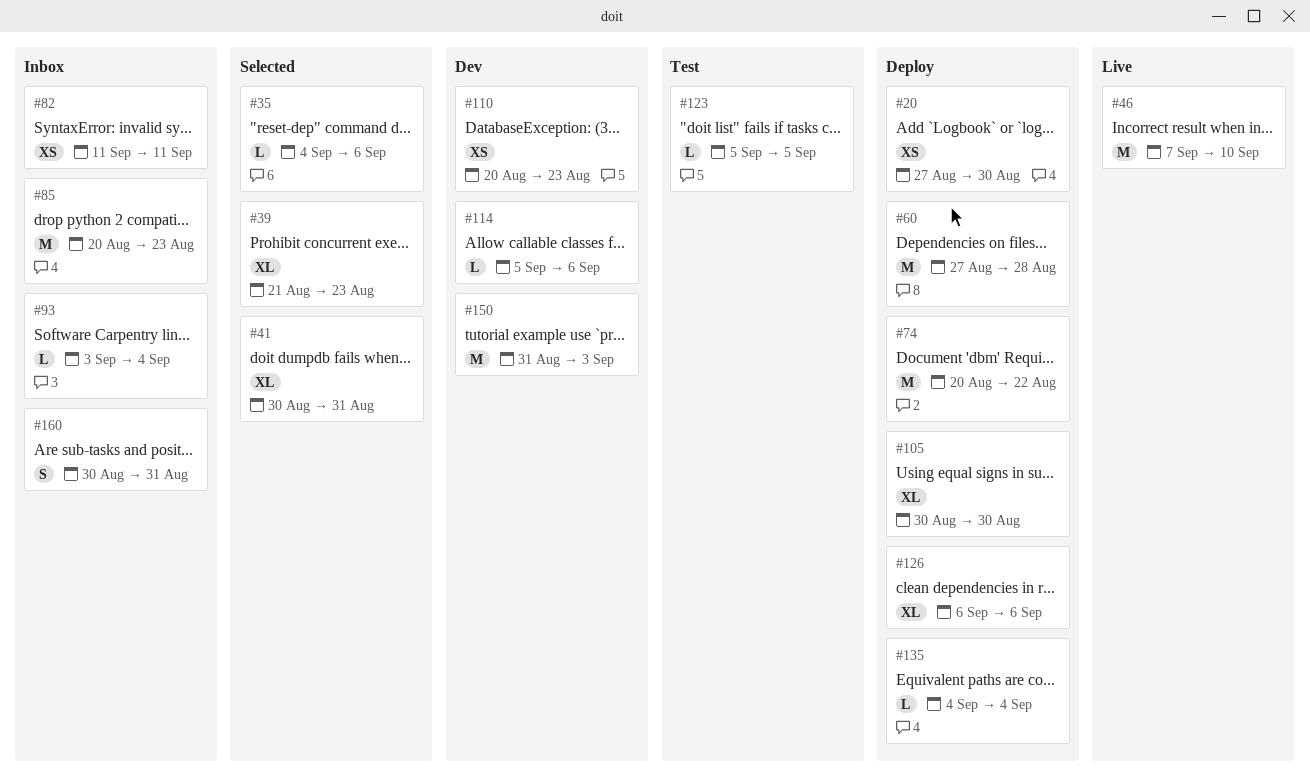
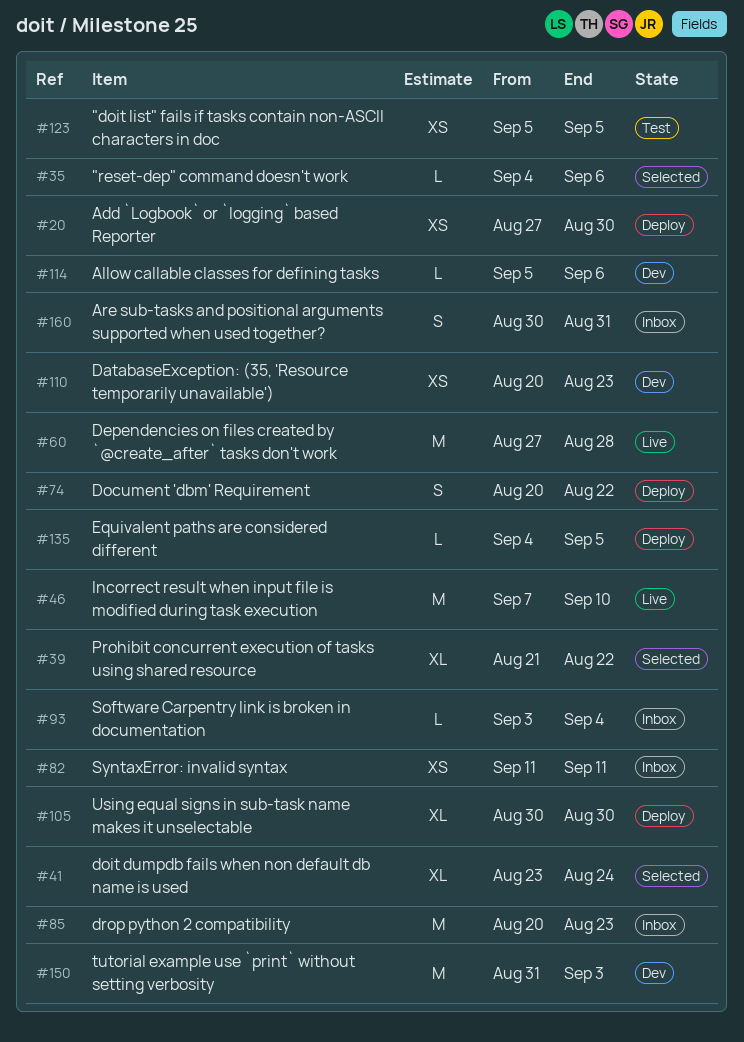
#39, due: Aug 23 -> Aug 22
#41, start: Aug 30 -> Aug 23
#41, due: Aug 31 -> Aug 24
#60, status: Deploy -> Live
#74, estimate: M -> S
#123, estimate: L -> XS
#126: present -> none
#135, due: Sep 4 -> Sep 5

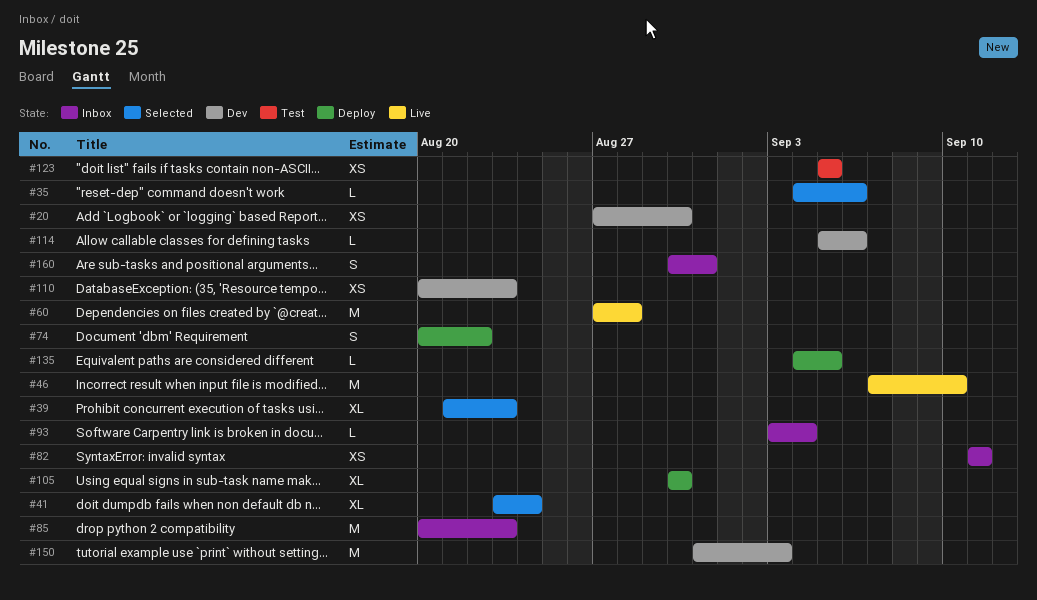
#20, status: Deploy -> Dev
#39, due: Aug 22 -> Aug 23

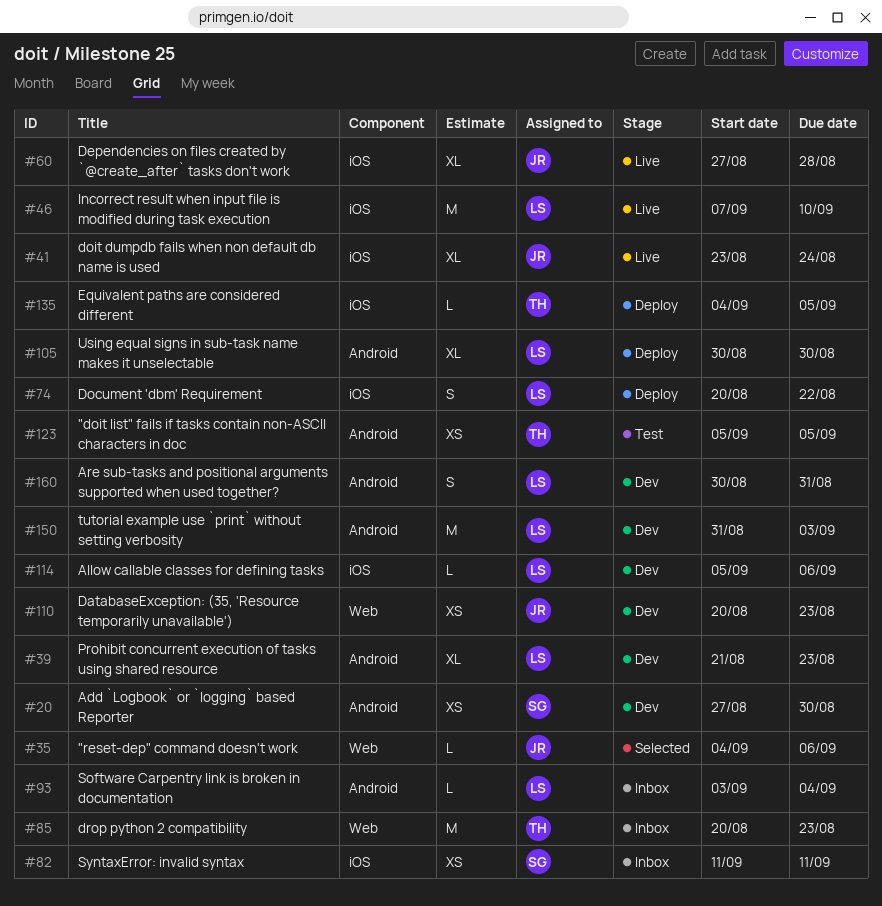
#39, status: Selected -> Dev
#41, status: Selected -> Live
#60, estimate: M -> XL
#160, status: Inbox -> Dev

